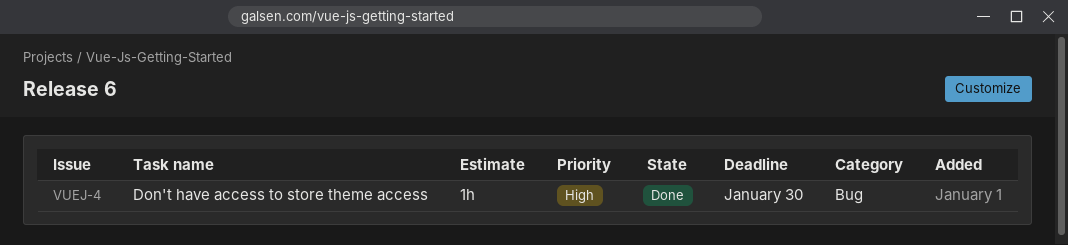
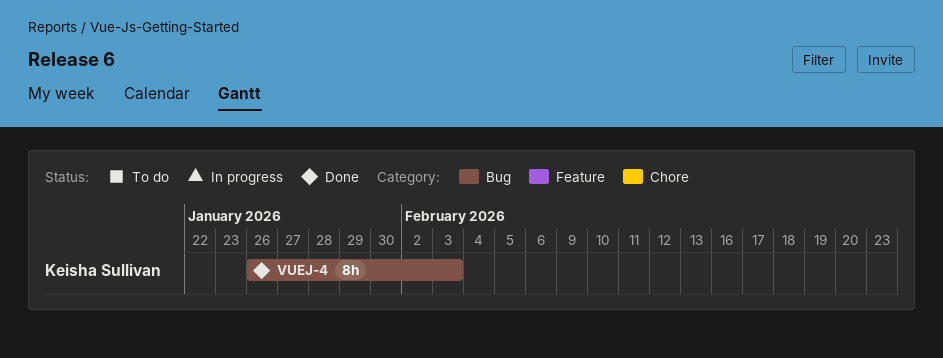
VUEJ-4, estimate: 1h -> 8h
VUEJ-4, due: Jan 30 -> Feb 3

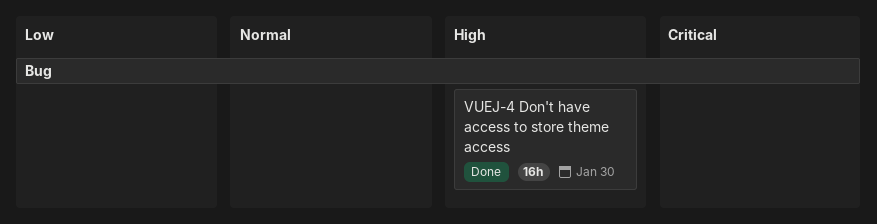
VUEJ-4, estimate: 8h -> 16h
VUEJ-4, due: Feb 3 -> Jan 30

